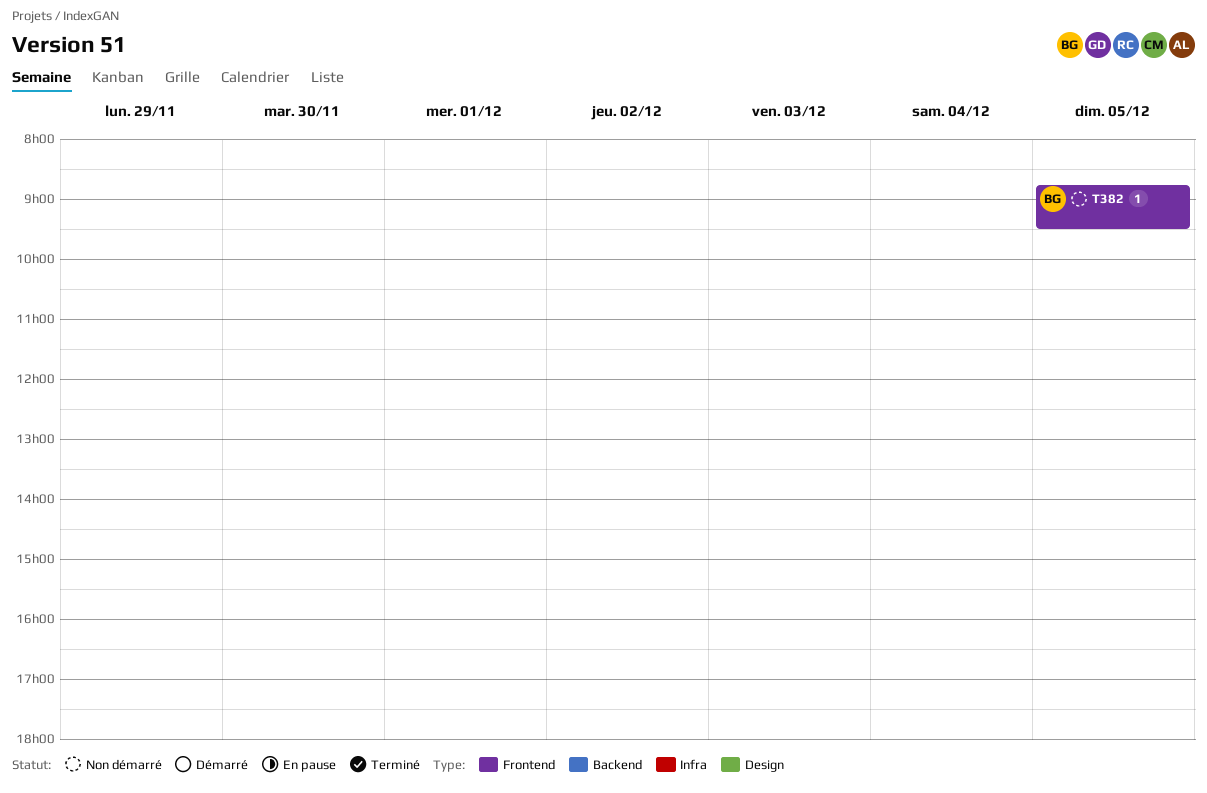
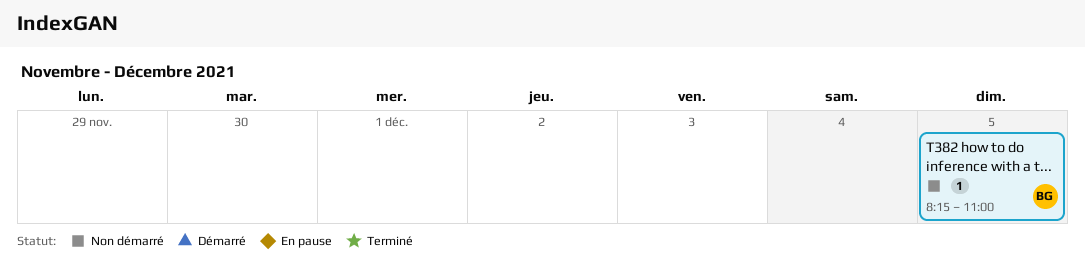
T382, begins: 08:45 -> 08:15
T382, ends: 09:30 -> 11:00

